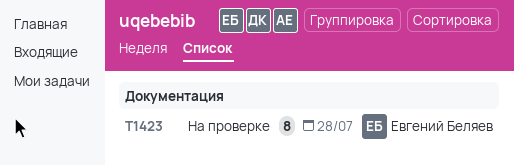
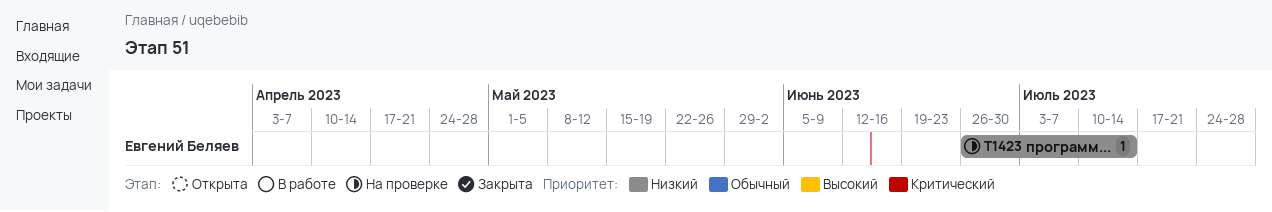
T1423, estimate: 8 -> 1
T1423, due: Jul 28 -> Jul 14

